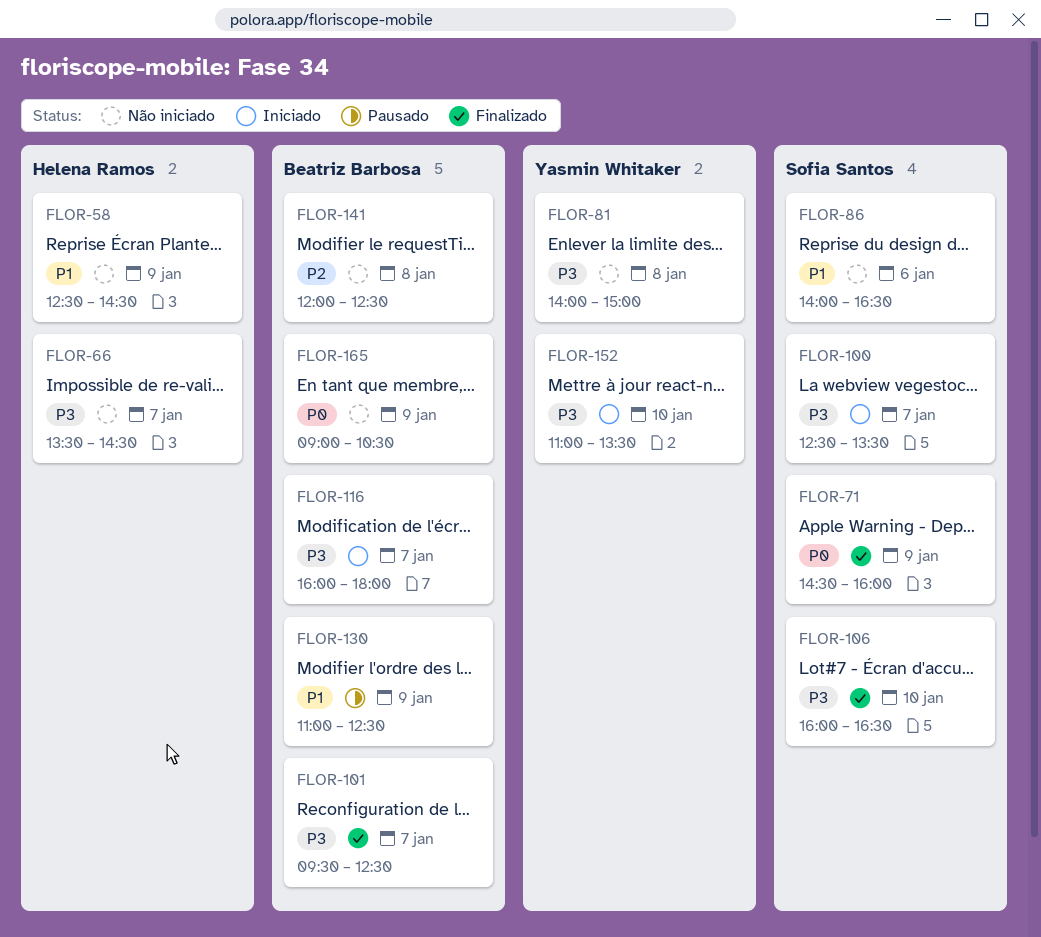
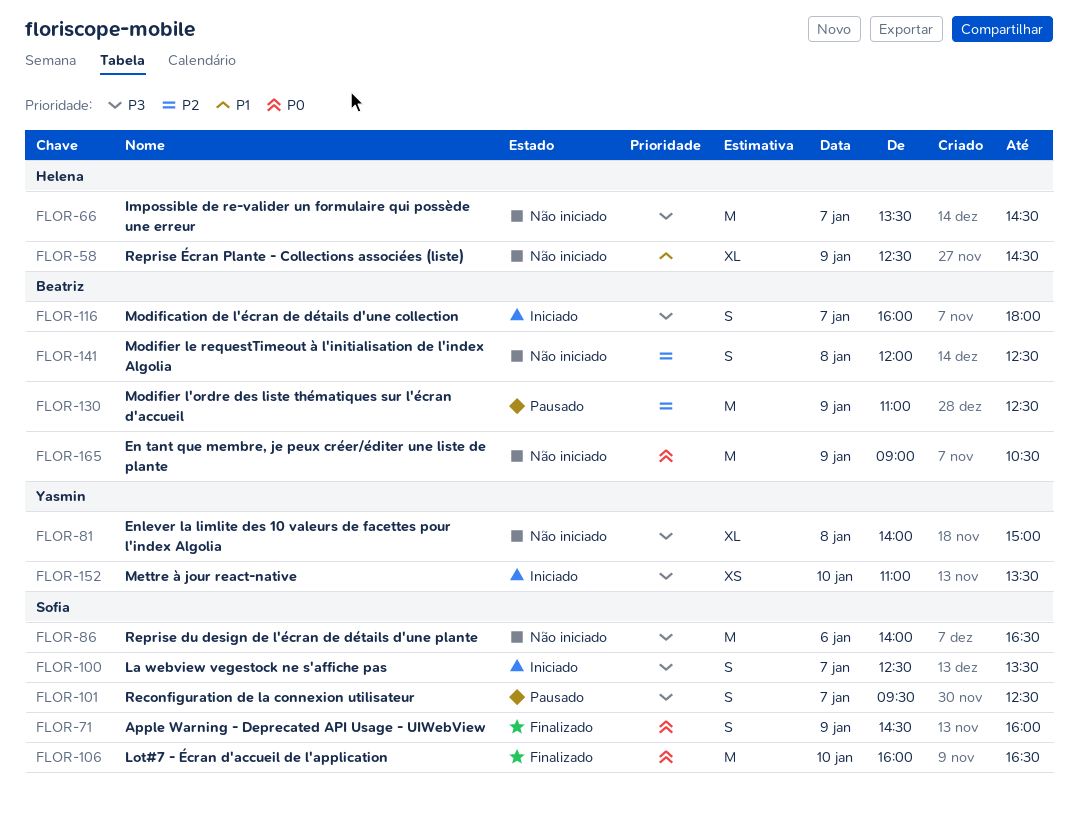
FLOR-86, priority: P1 -> P3
FLOR-101, status: Finalizado -> Pausado
FLOR-101, owner: Beatriz Barbosa -> Sofia Santos
FLOR-106, priority: P3 -> P0
FLOR-130, priority: P1 -> P2

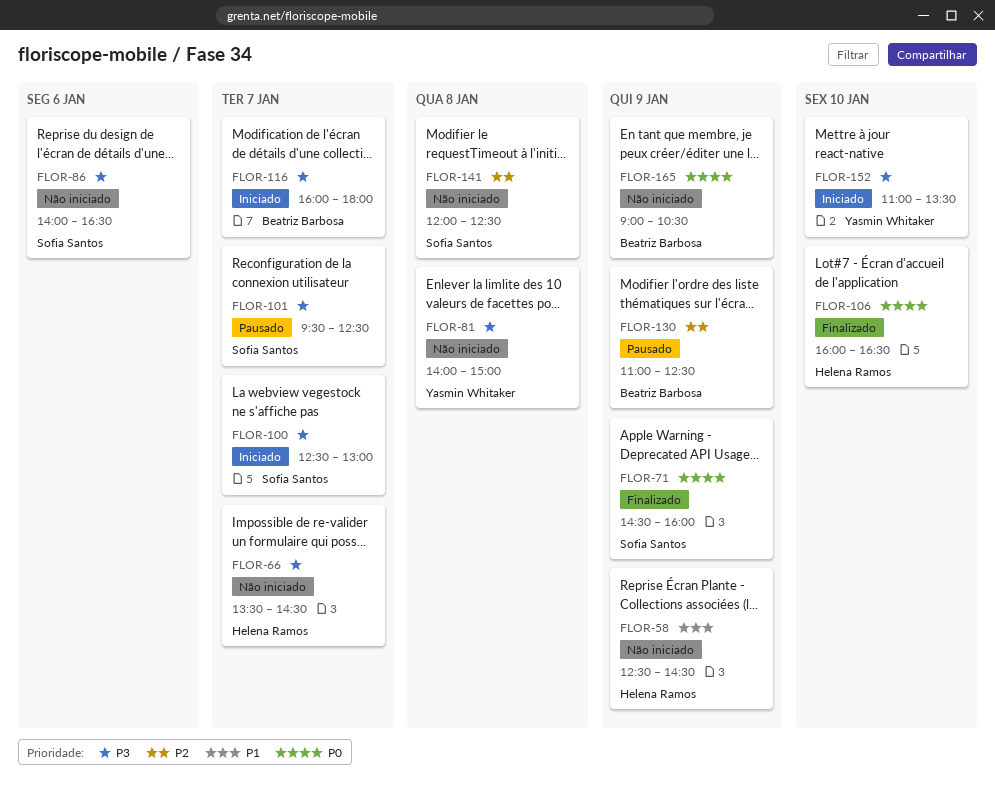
FLOR-100, ends: 13:30 -> 13:00
FLOR-106, owner: Sofia Santos -> Helena Ramos
FLOR-141, owner: Beatriz Barbosa -> Sofia Santos

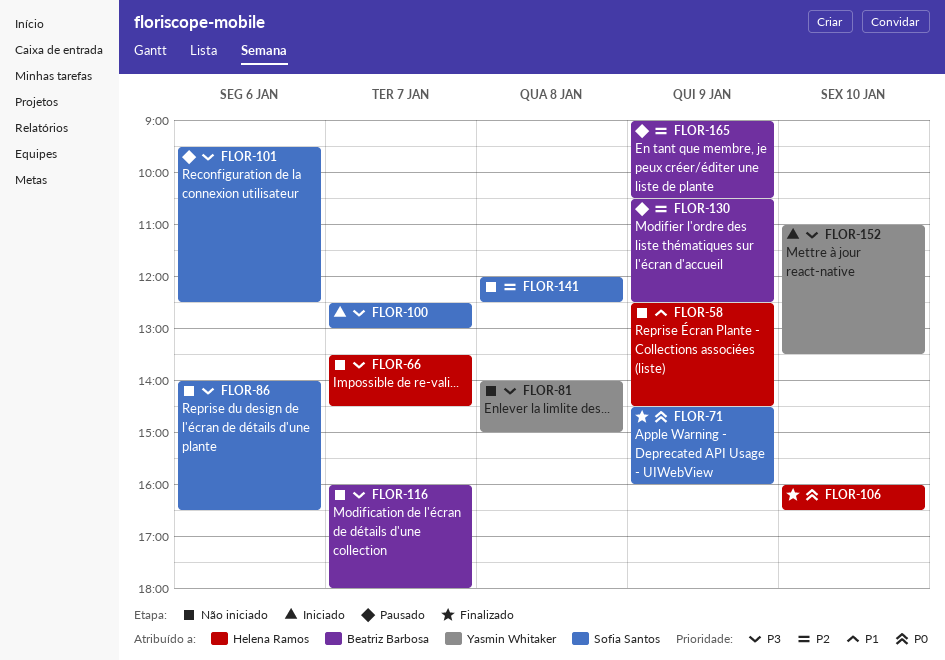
FLOR-101, day: Jan 7 -> Jan 6
FLOR-116, status: Iniciado -> Não iniciado
FLOR-130, begins: 11:00 -> 10:30
FLOR-165, status: Não iniciado -> Pausado
FLOR-165, priority: P0 -> P2

